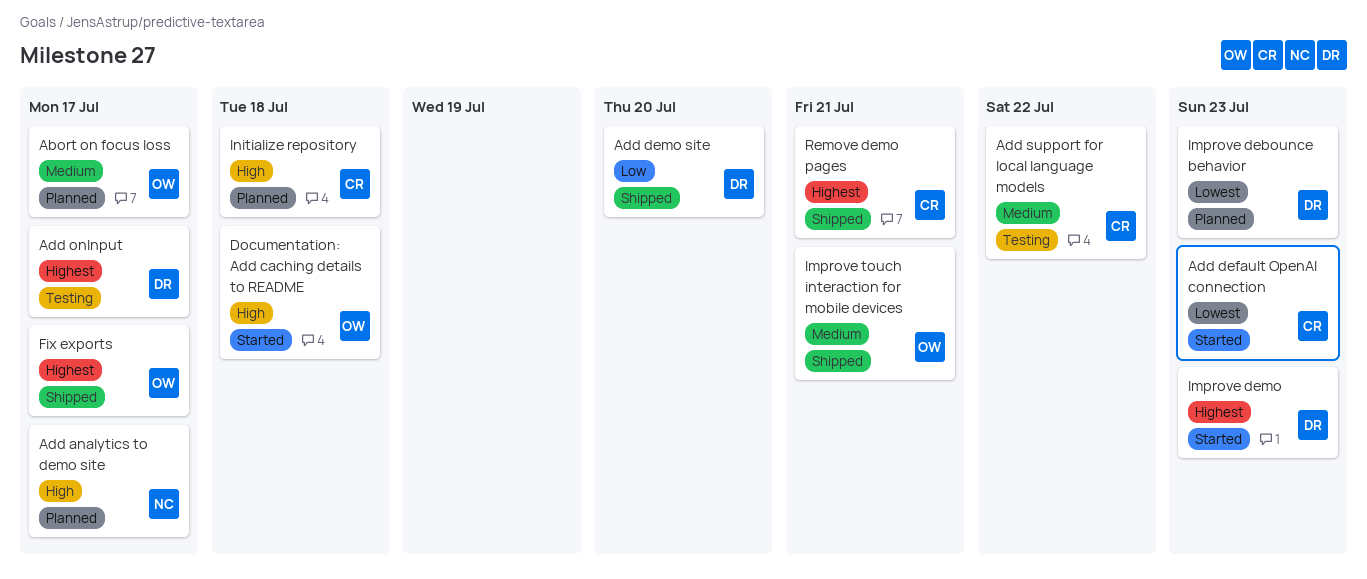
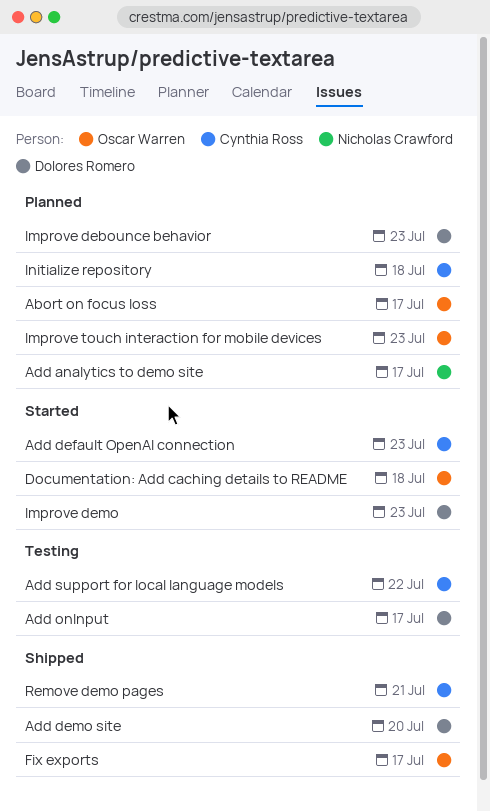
Improve touch interaction for mobile devices, status: Shipped -> Planned
Improve touch interaction for mobile devices, due: Jul 21 -> Jul 23

